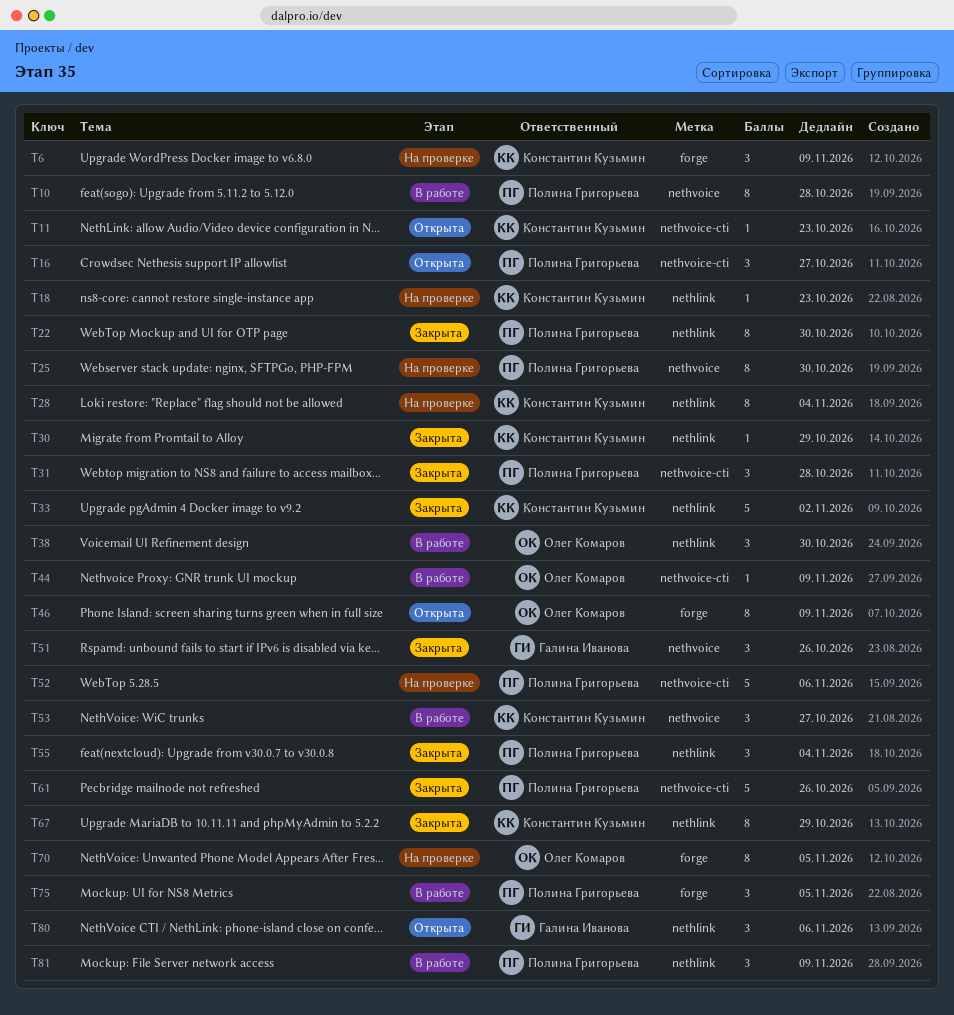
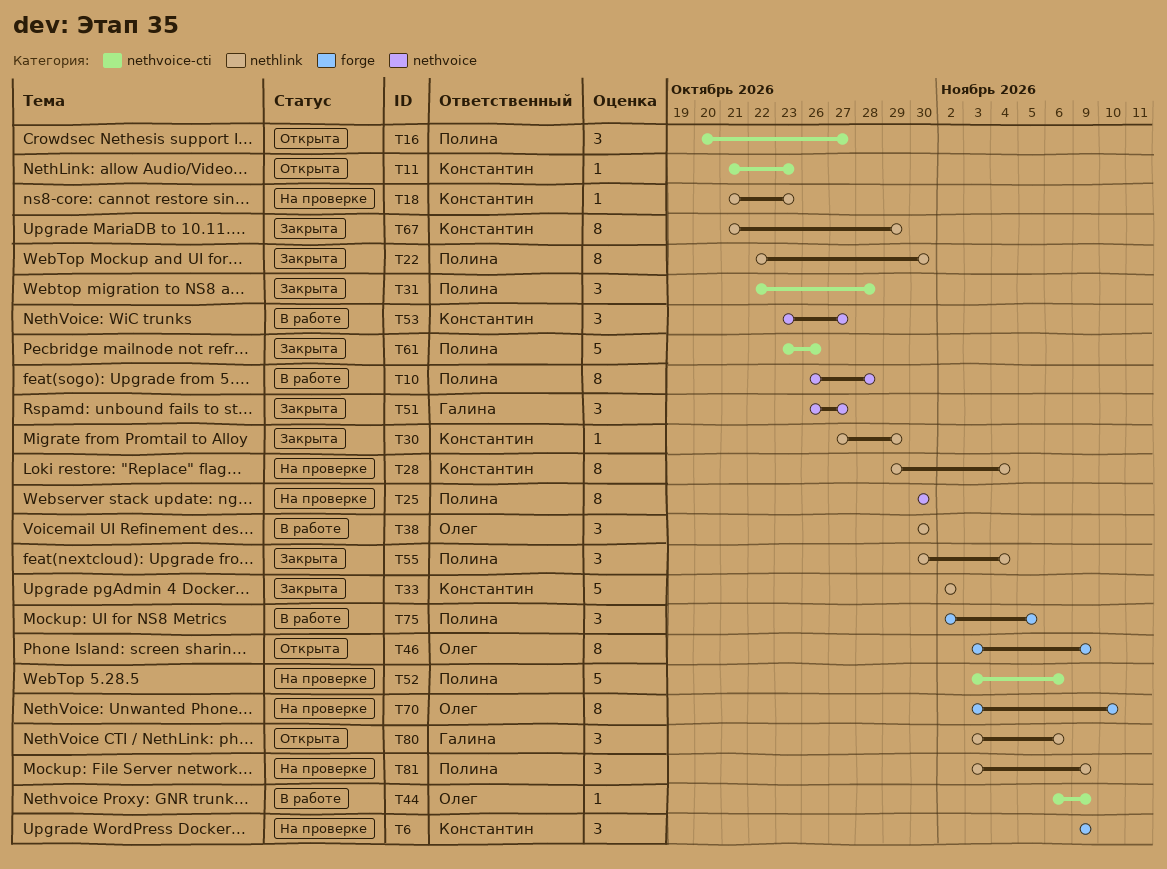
T51, due: Oct 26 -> Oct 27
T70, due: Nov 5 -> Nov 10
T81, status: В работе -> На проверке

